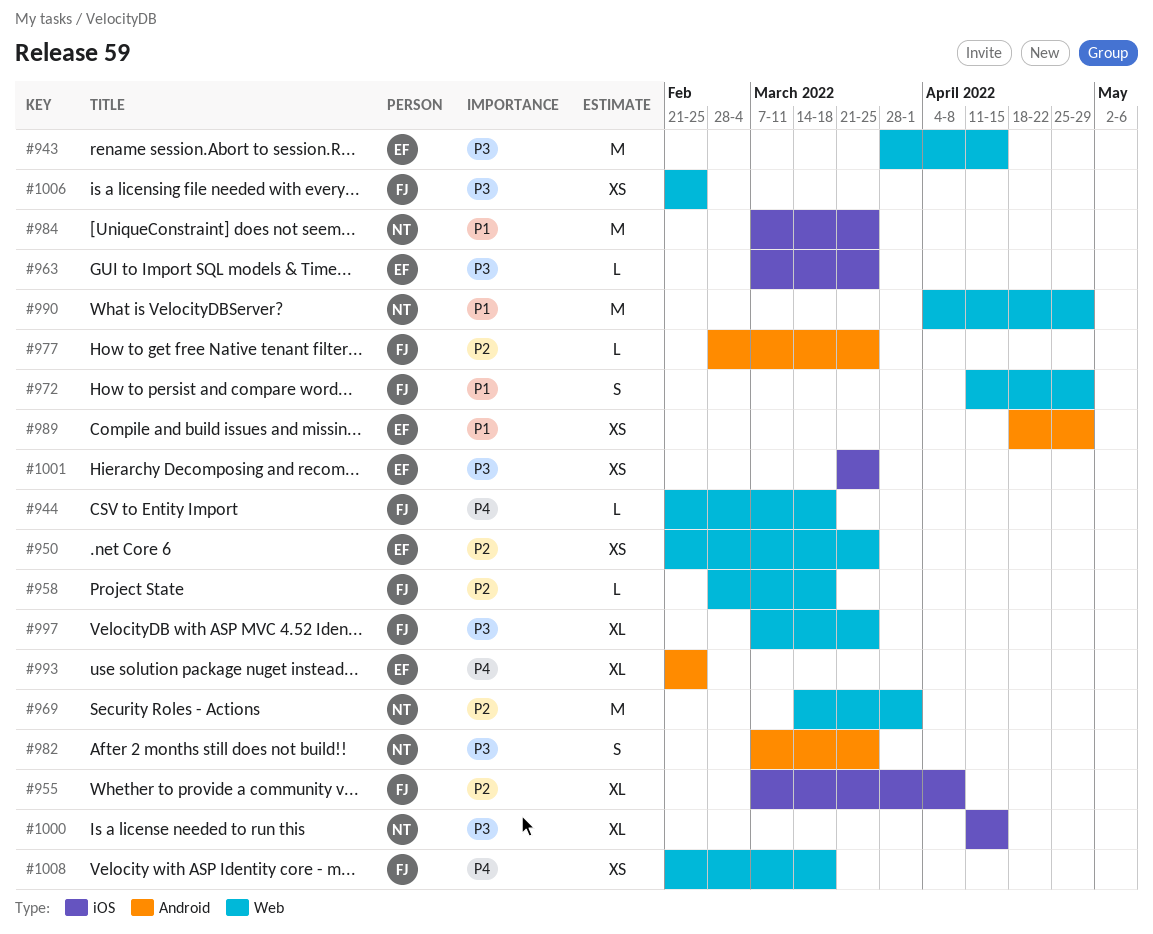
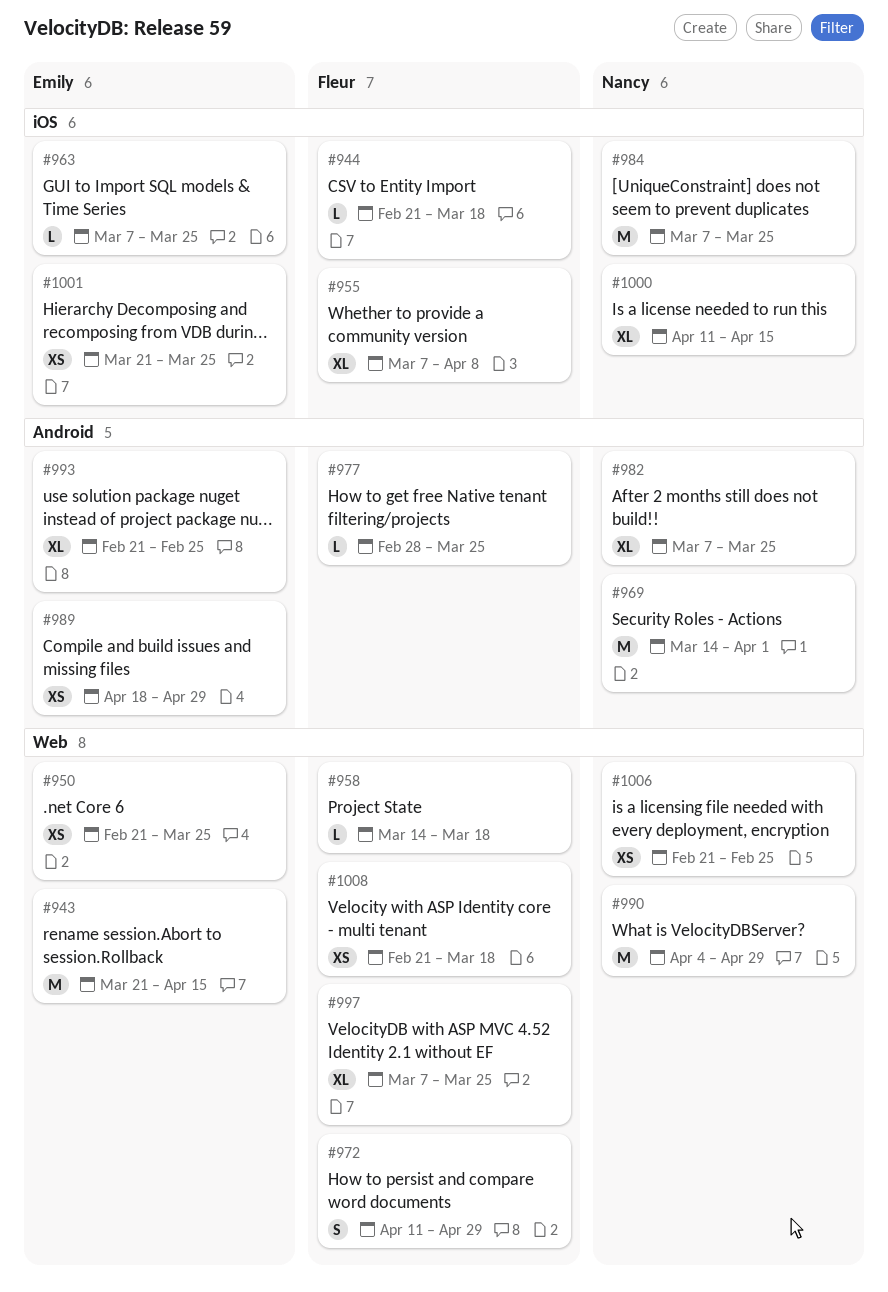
#943, start: Mar 28 -> Mar 21
#944, label: Web -> iOS
#958, start: Feb 28 -> Mar 14
#969, label: Web -> Android
#982, estimate: S -> XL
#1006, owner: Fleur -> Nancy

